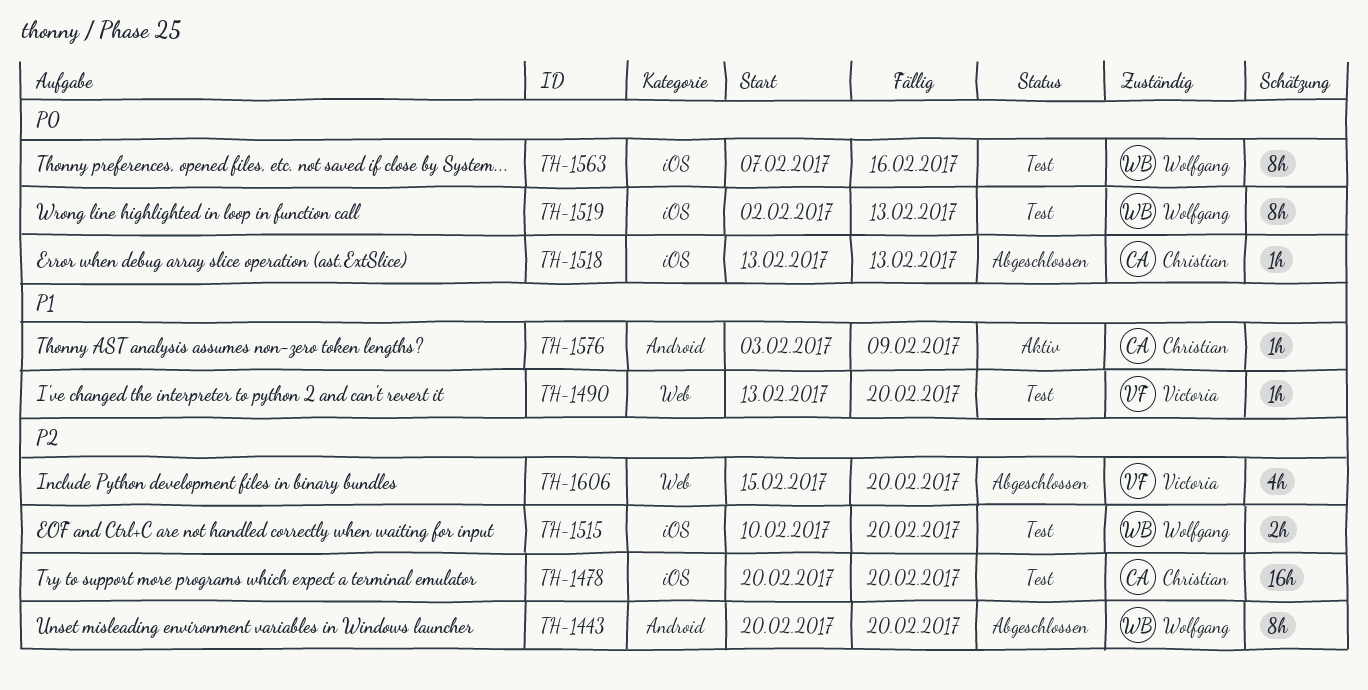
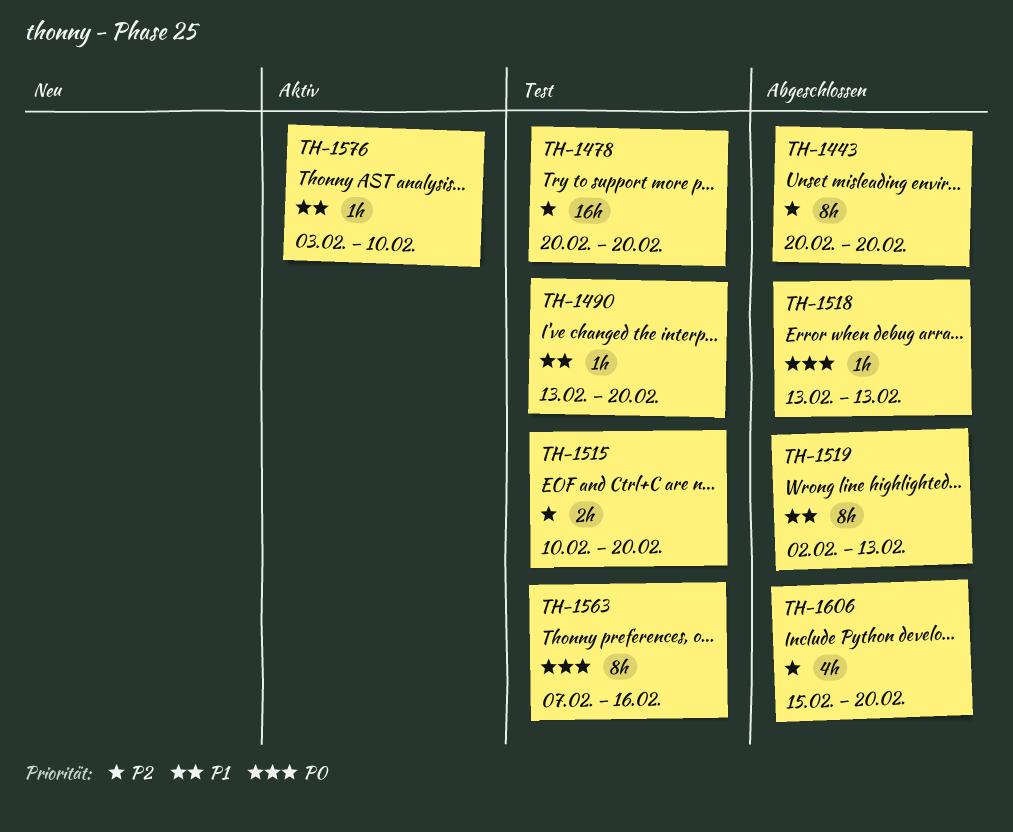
TH-1519, status: Test -> Abgeschlossen
TH-1519, priority: P0 -> P1
TH-1576, due: Feb 9 -> Feb 10

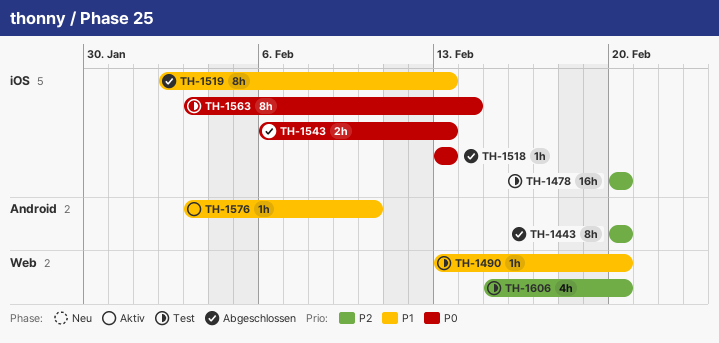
TH-1515: present -> none
TH-1543: none -> present
TH-1563, start: Feb 7 -> Feb 3
TH-1563, due: Feb 16 -> Feb 14
TH-1606, status: Abgeschlossen -> Test

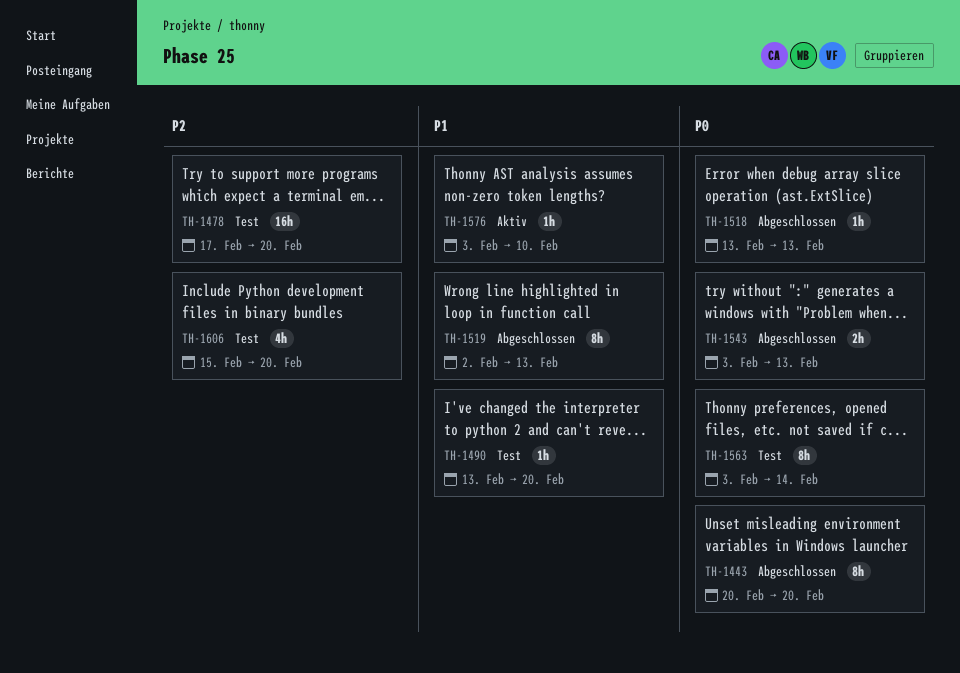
TH-1443, priority: P2 -> P0
TH-1478, start: Feb 20 -> Feb 17
TH-1543, start: Feb 6 -> Feb 3

